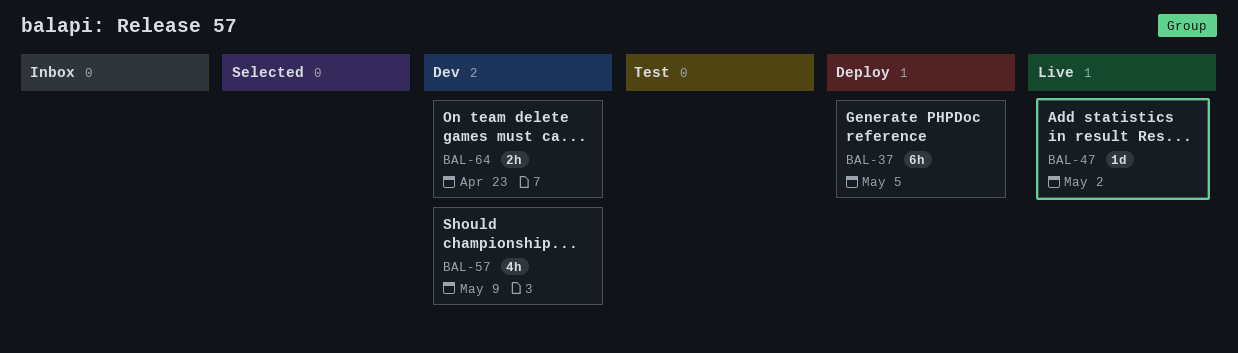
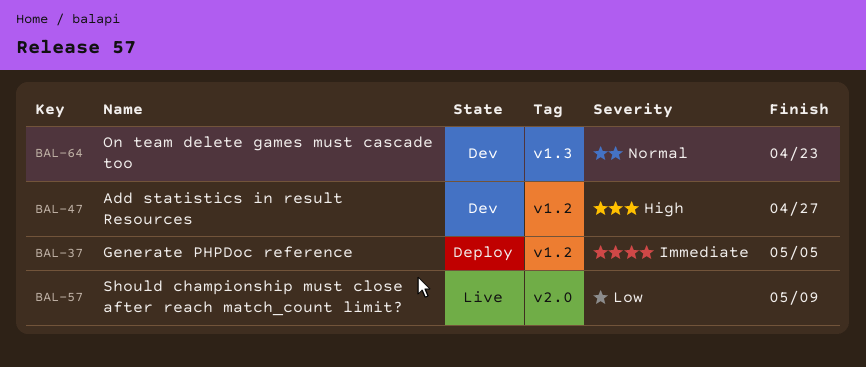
BAL-47, status: Live -> Dev
BAL-47, due: May 2 -> Apr 27
BAL-57, status: Dev -> Live

